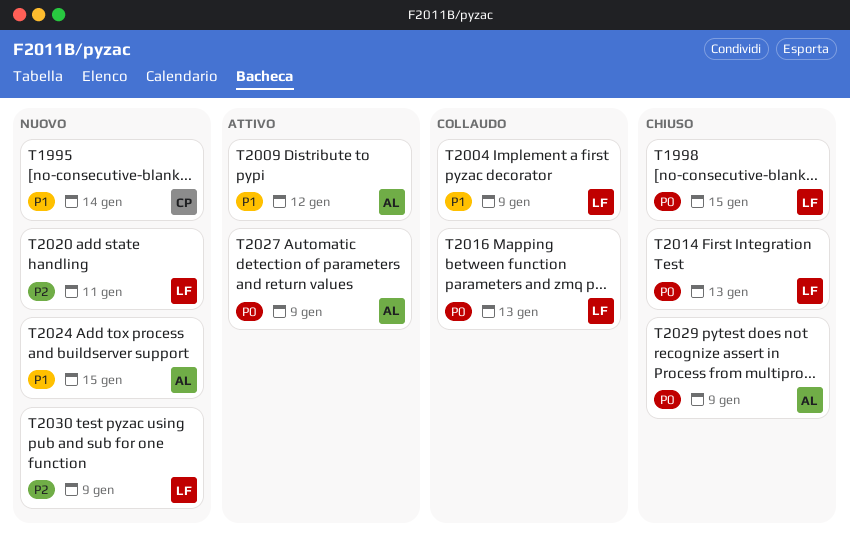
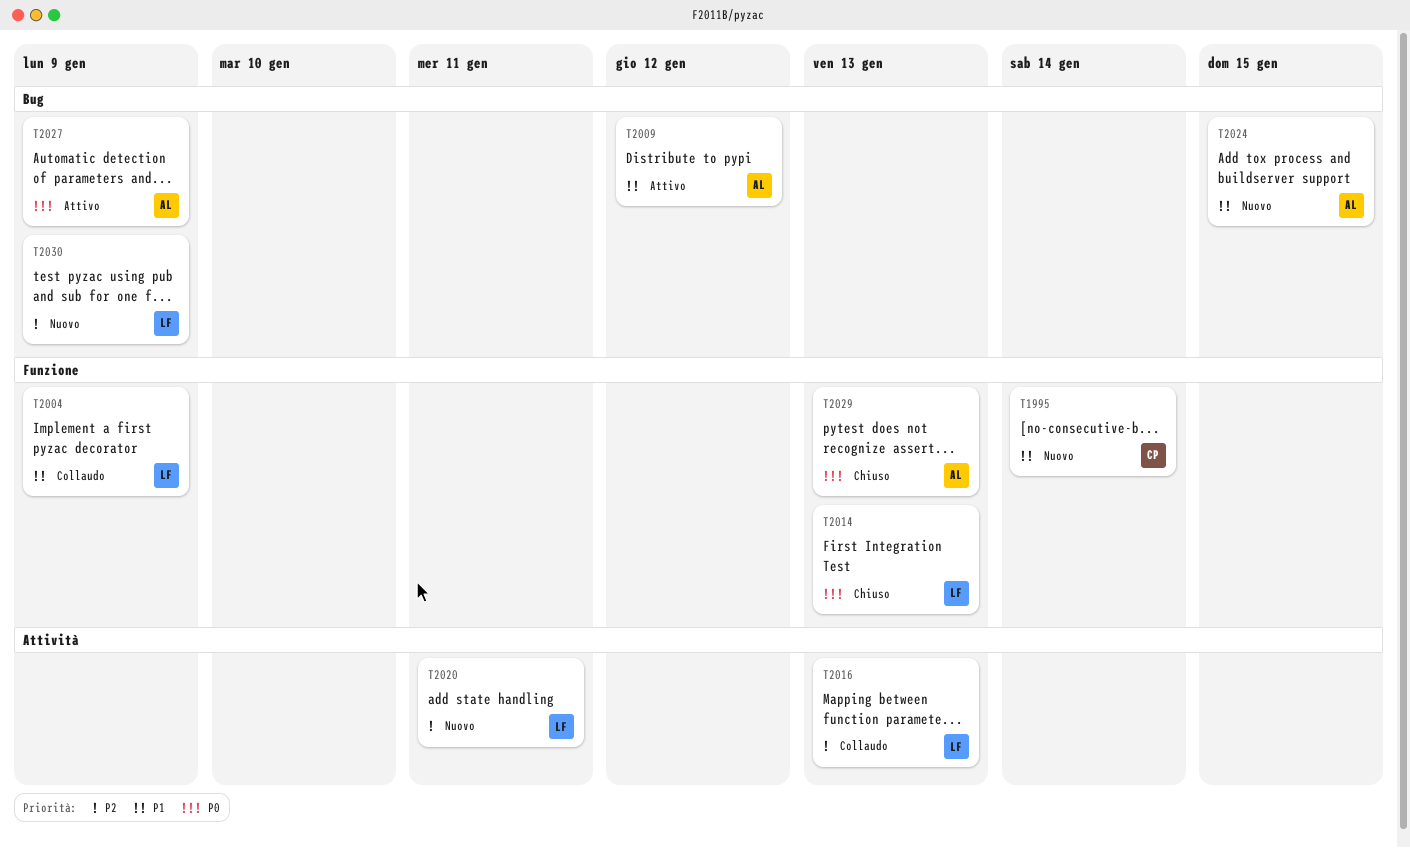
T1998: present -> none
T2016, priority: P0 -> P2
T2029, due: Jan 9 -> Jan 13

